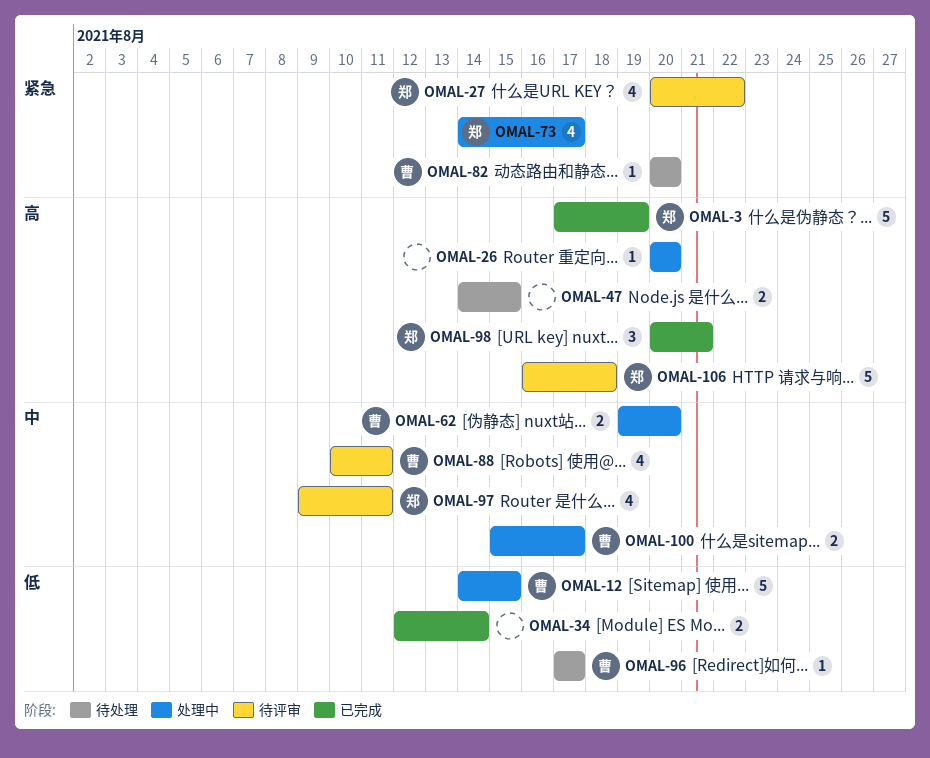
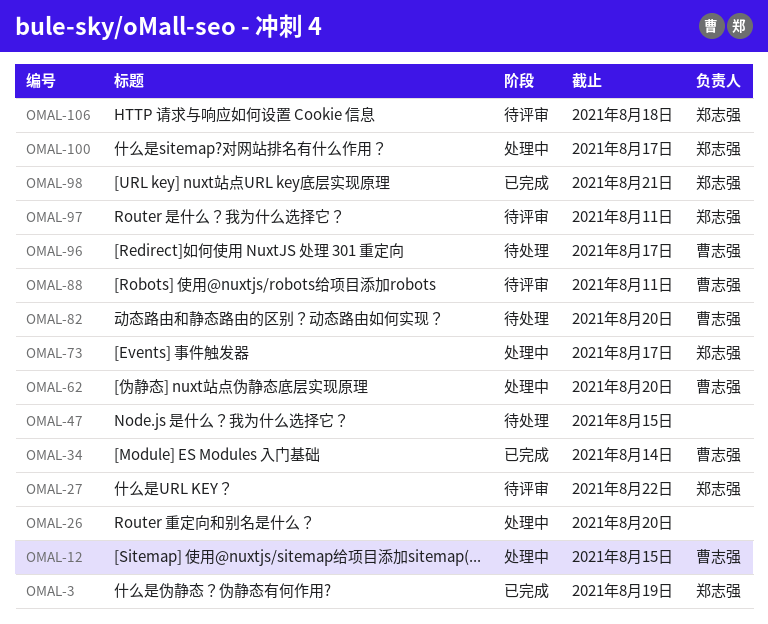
OMAL-34, owner: none -> 曹志强
OMAL-100, owner: 曹志强 -> 郑志强

